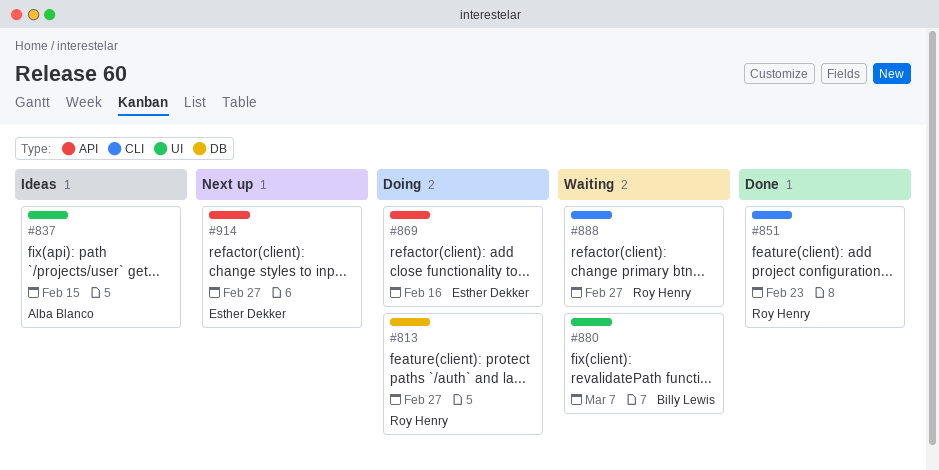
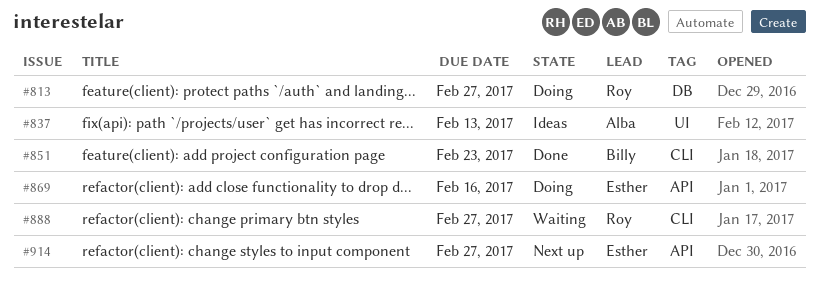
#837, due: Feb 15 -> Feb 13
#851, owner: Roy Henry -> Billy Lewis
#880: present -> none

